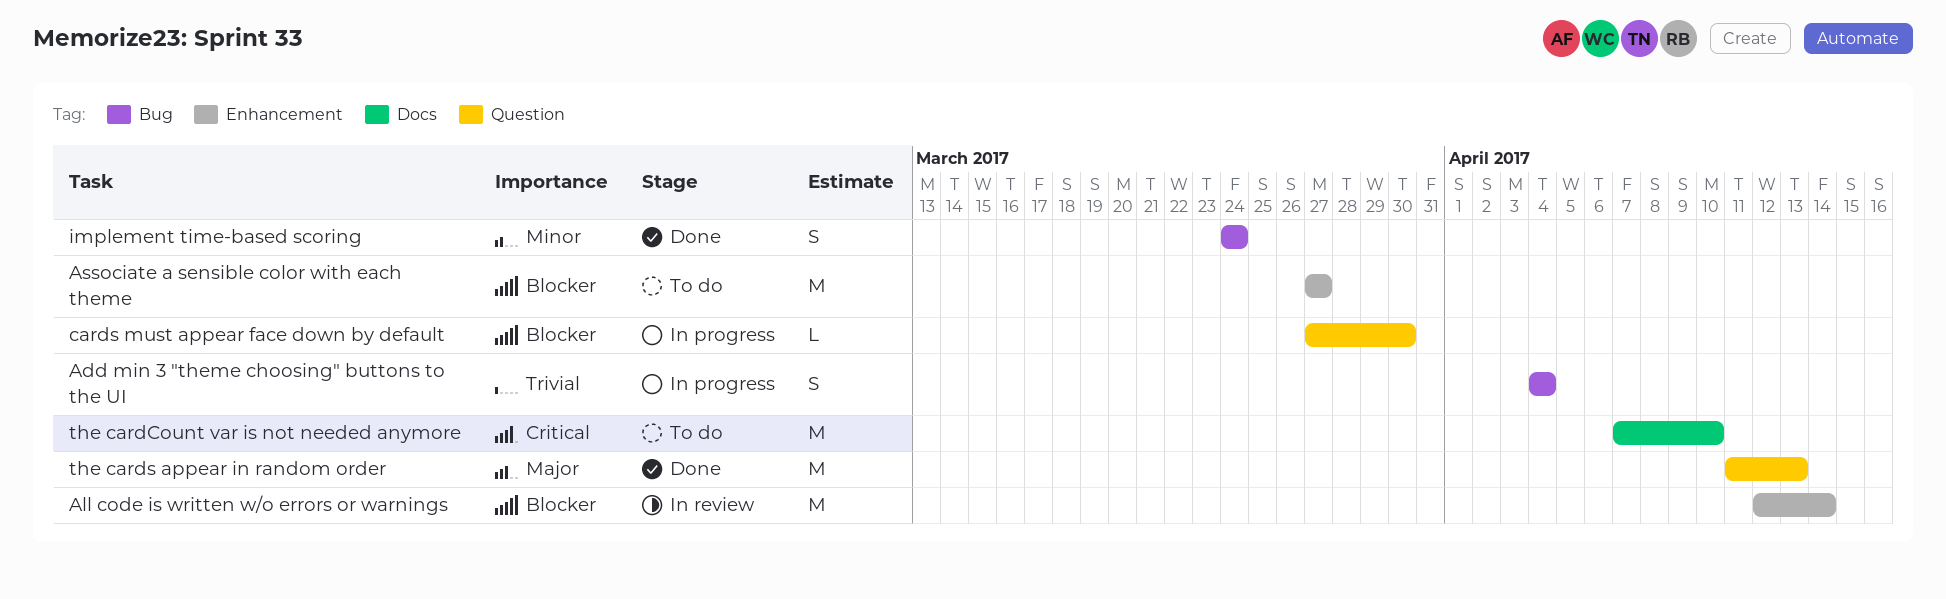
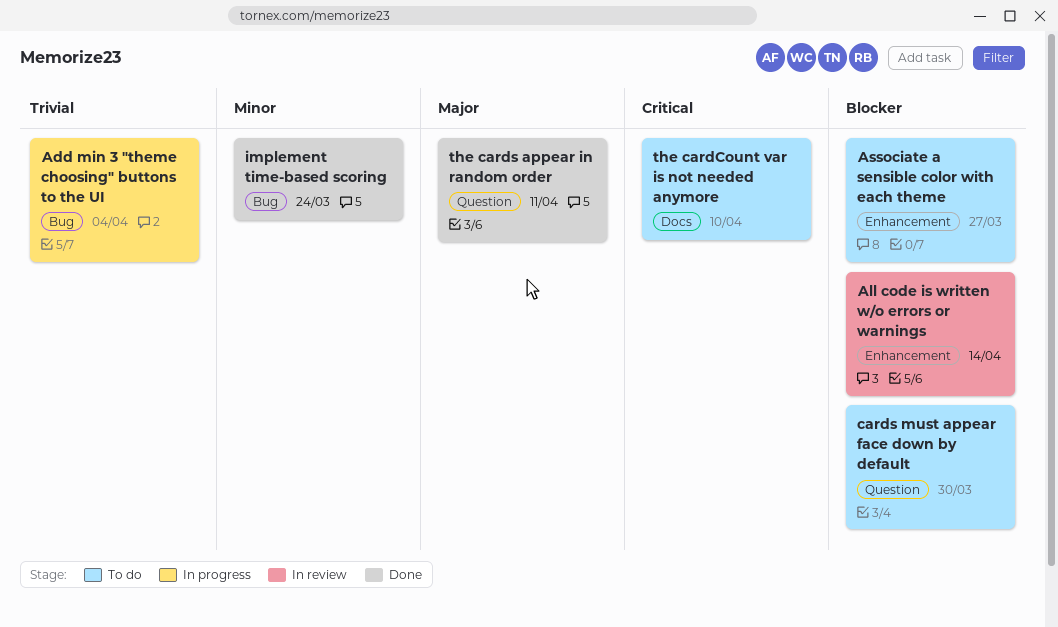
cards must appear face down by default, status: In progress -> To do
the cards appear in random order, due: Apr 13 -> Apr 11

